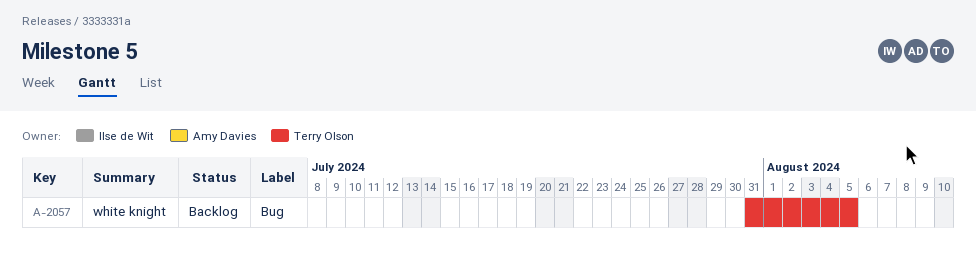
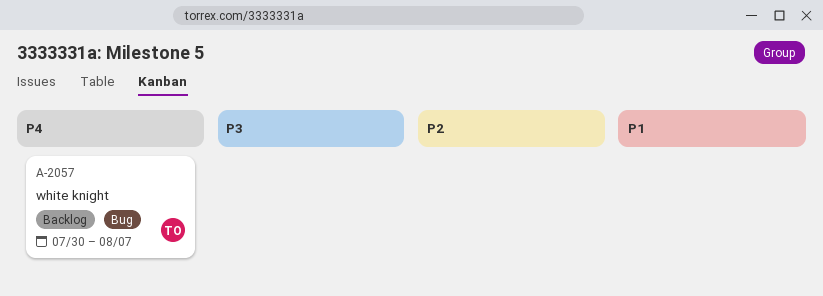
A-2057, start: Jul 31 -> Jul 30
A-2057, due: Aug 5 -> Aug 7

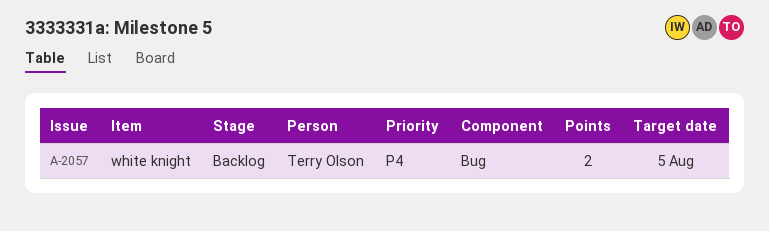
A-2057, due: Aug 7 -> Aug 5

